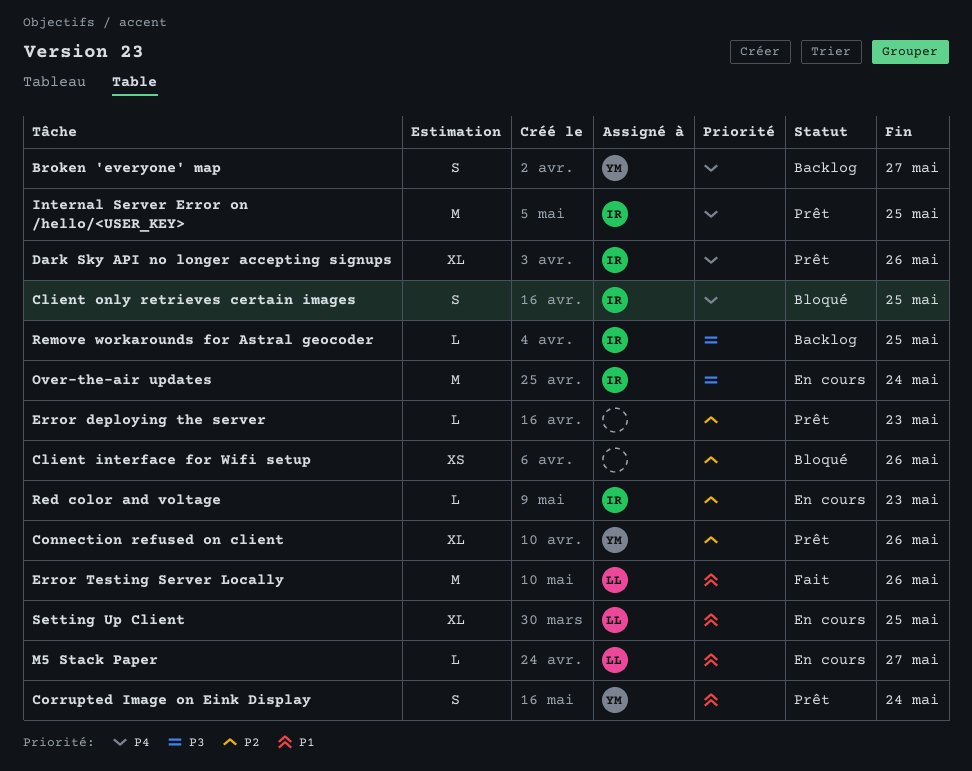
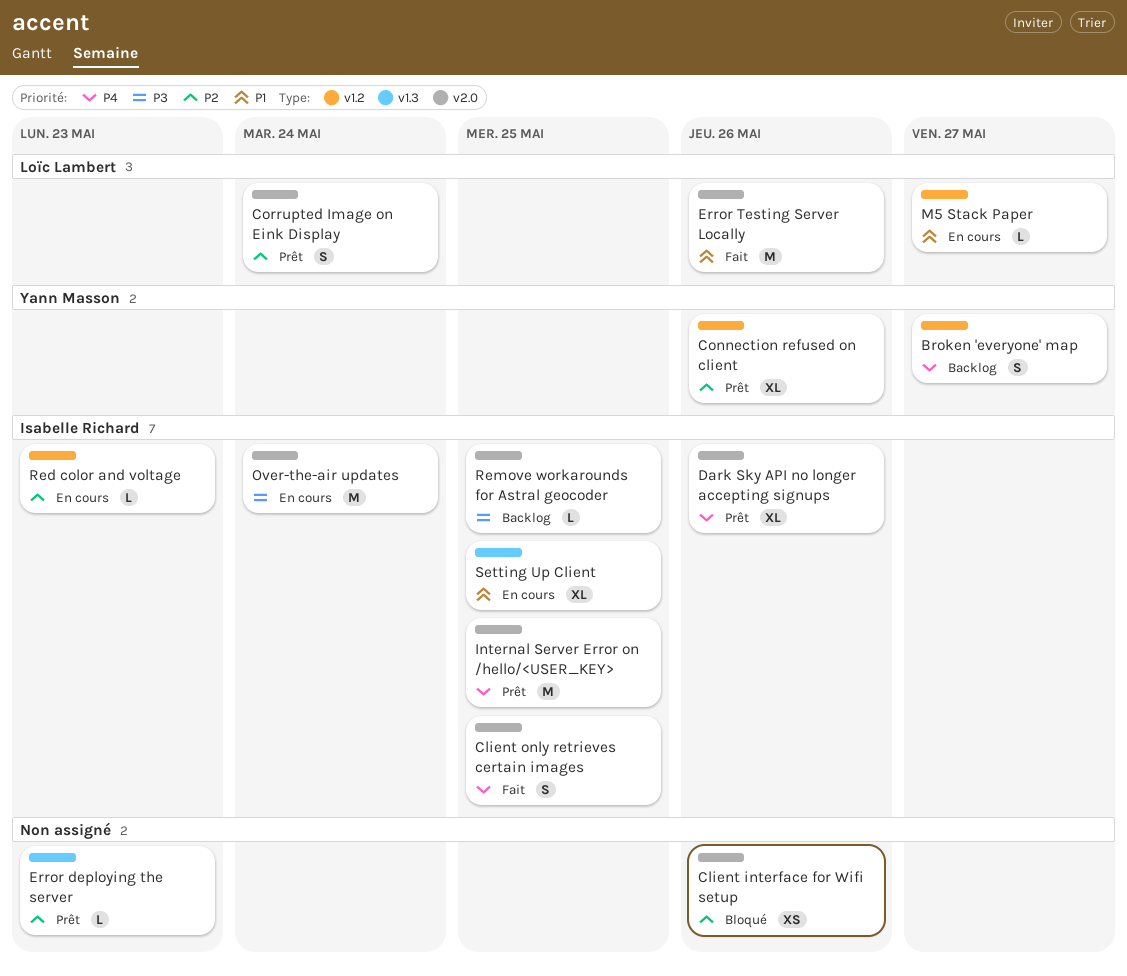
Client only retrieves certain images, status: Bloqué -> Fait
Corrupted Image on Eink Display, owner: Yann Masson -> Loïc Lambert
Corrupted Image on Eink Display, priority: P1 -> P2
Setting Up Client, owner: Loïc Lambert -> Isabelle Richard

